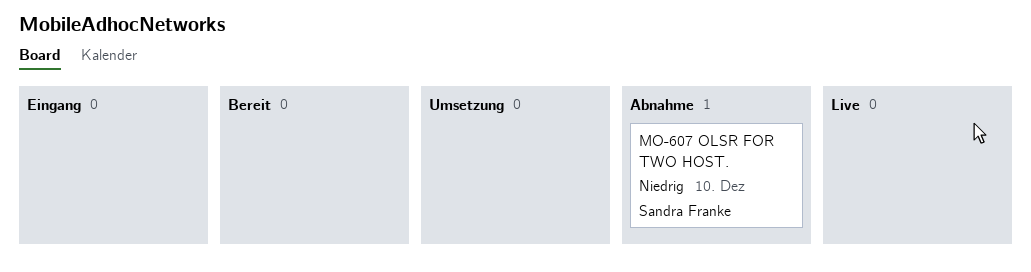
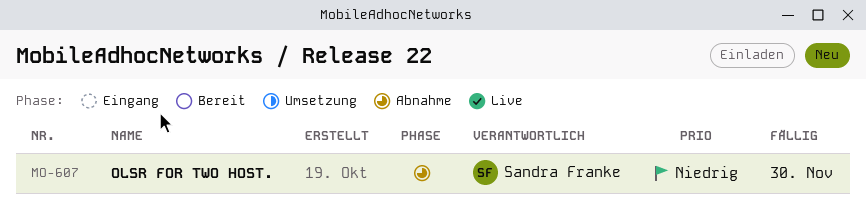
MO-607, due: Dec 10 -> Nov 30

